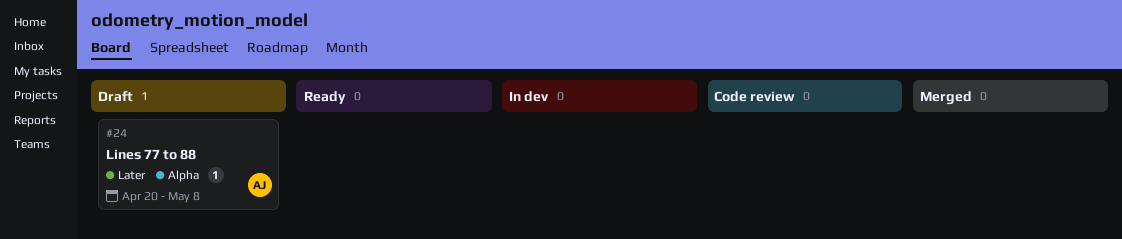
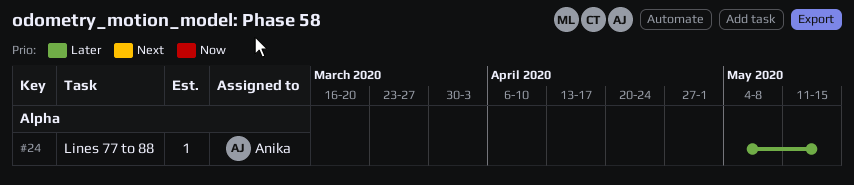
#24, start: Apr 20 -> May 4
#24, due: May 8 -> May 15

